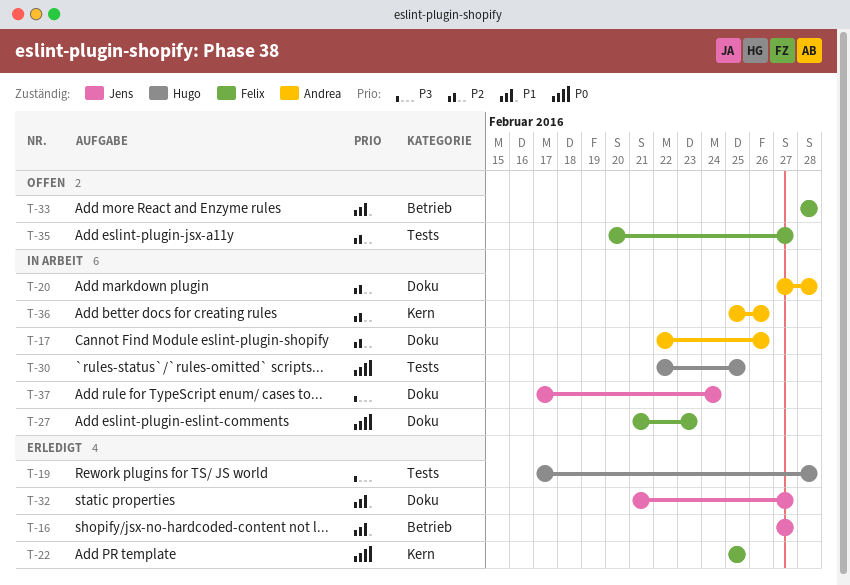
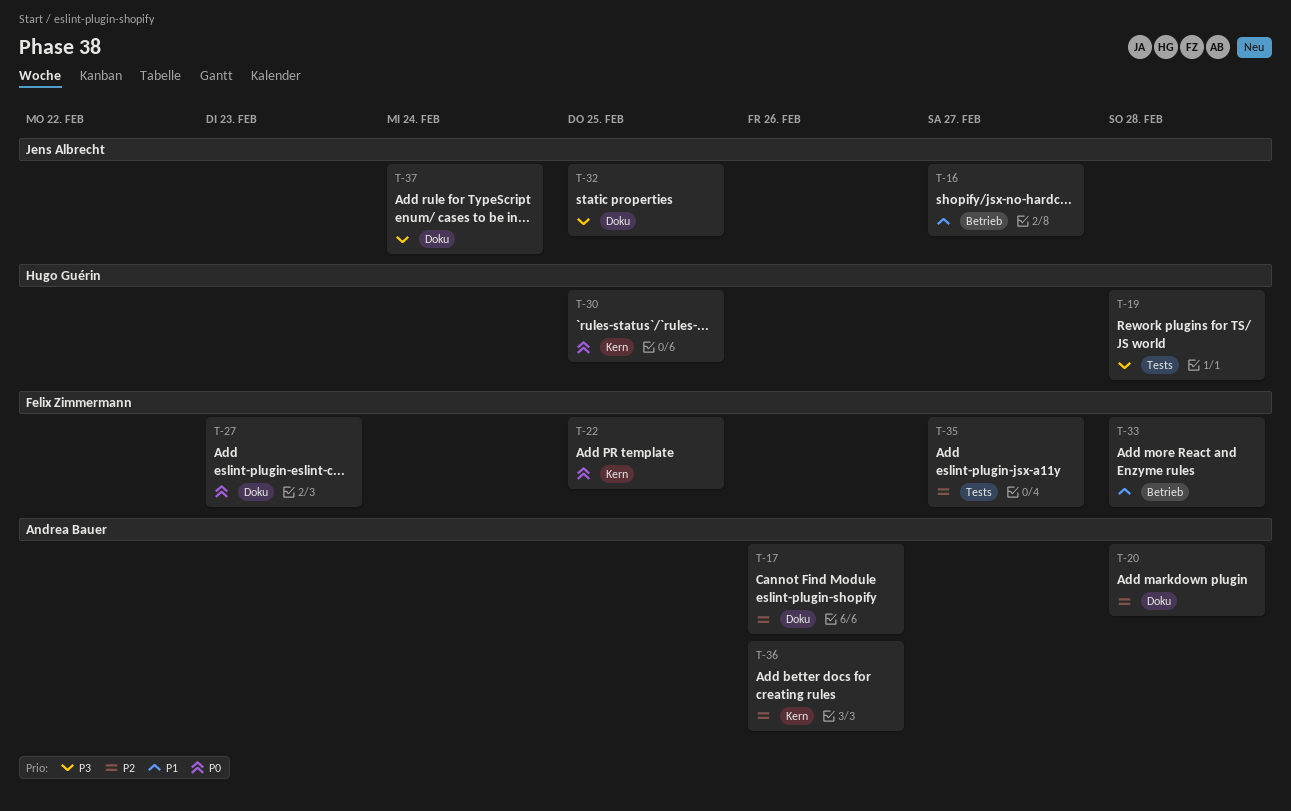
T-30, label: Tests -> Kern
T-32, priority: P1 -> P3
T-32, due: Feb 27 -> Feb 25

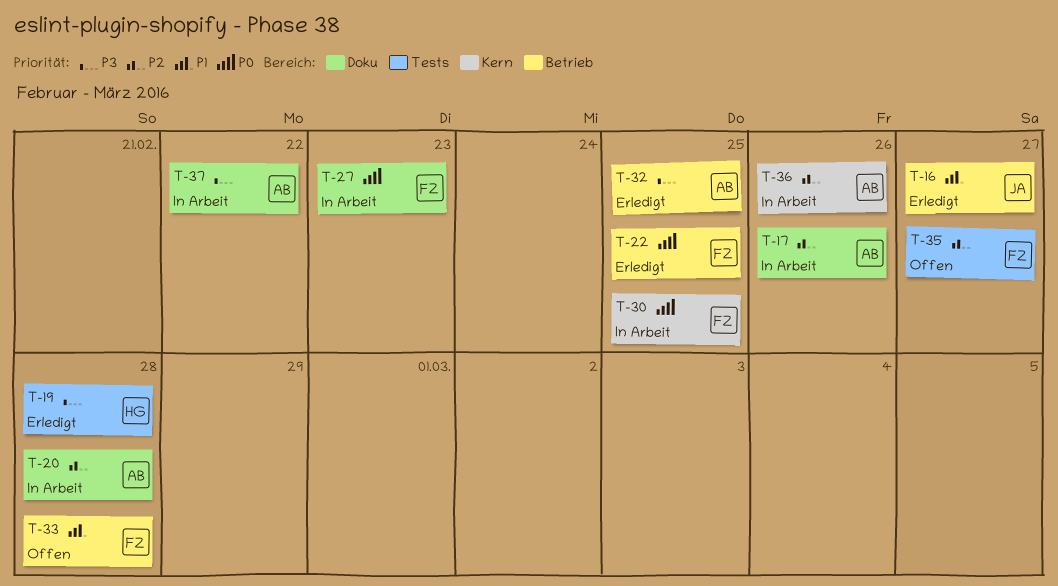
T-22, label: Kern -> Betrieb
T-30, owner: Hugo Guérin -> Felix Zimmermann
T-32, owner: Jens Albrecht -> Andrea Bauer
T-32, label: Doku -> Betrieb
T-37, owner: Jens Albrecht -> Andrea Bauer
T-37, due: Feb 24 -> Feb 22

